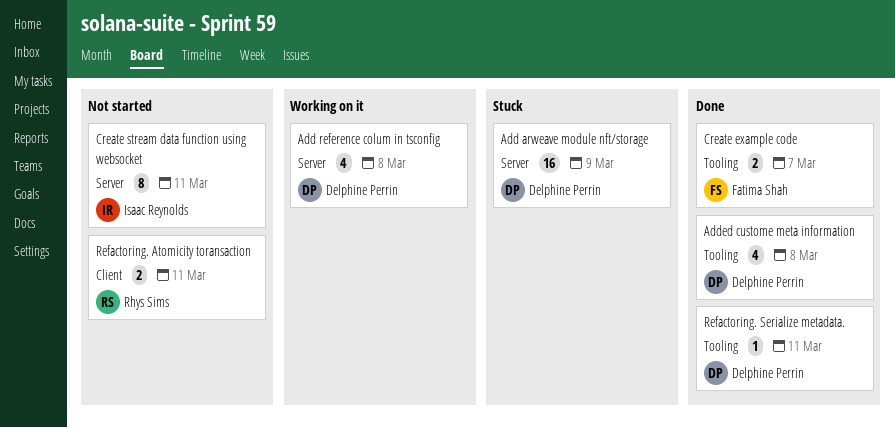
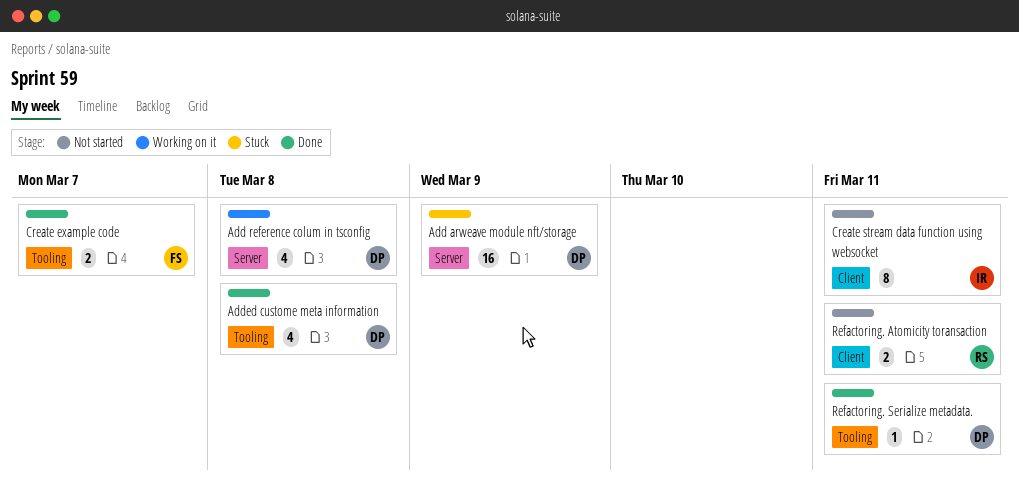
Create stream data function using websocket, label: Server -> Client

